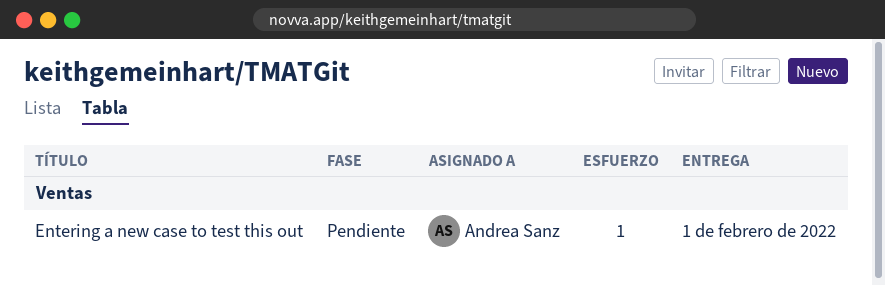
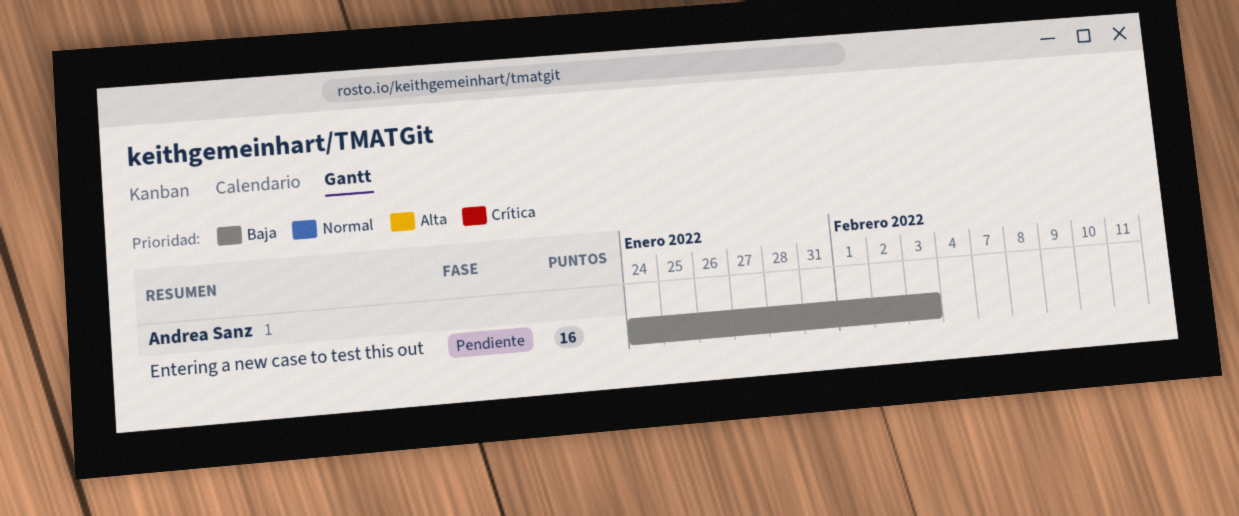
Entering a new case to test this out, estimate: 1 -> 16
Entering a new case to test this out, due: Feb 1 -> Feb 3

